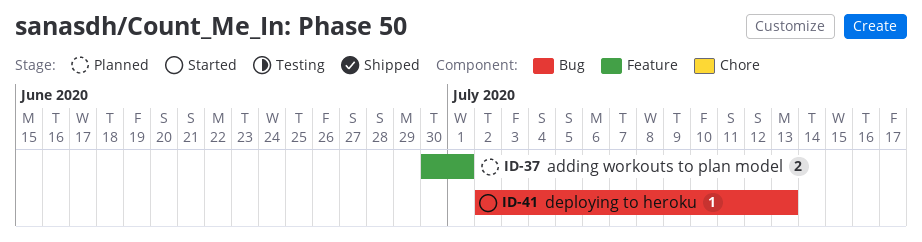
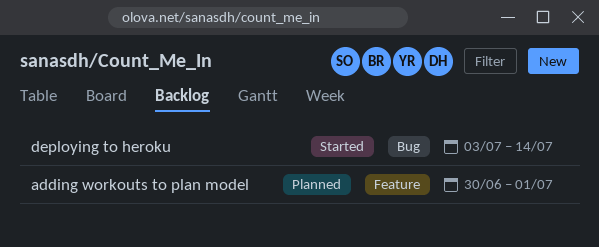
deploying to heroku, start: Jul 2 -> Jul 3
deploying to heroku, due: Jul 13 -> Jul 14

